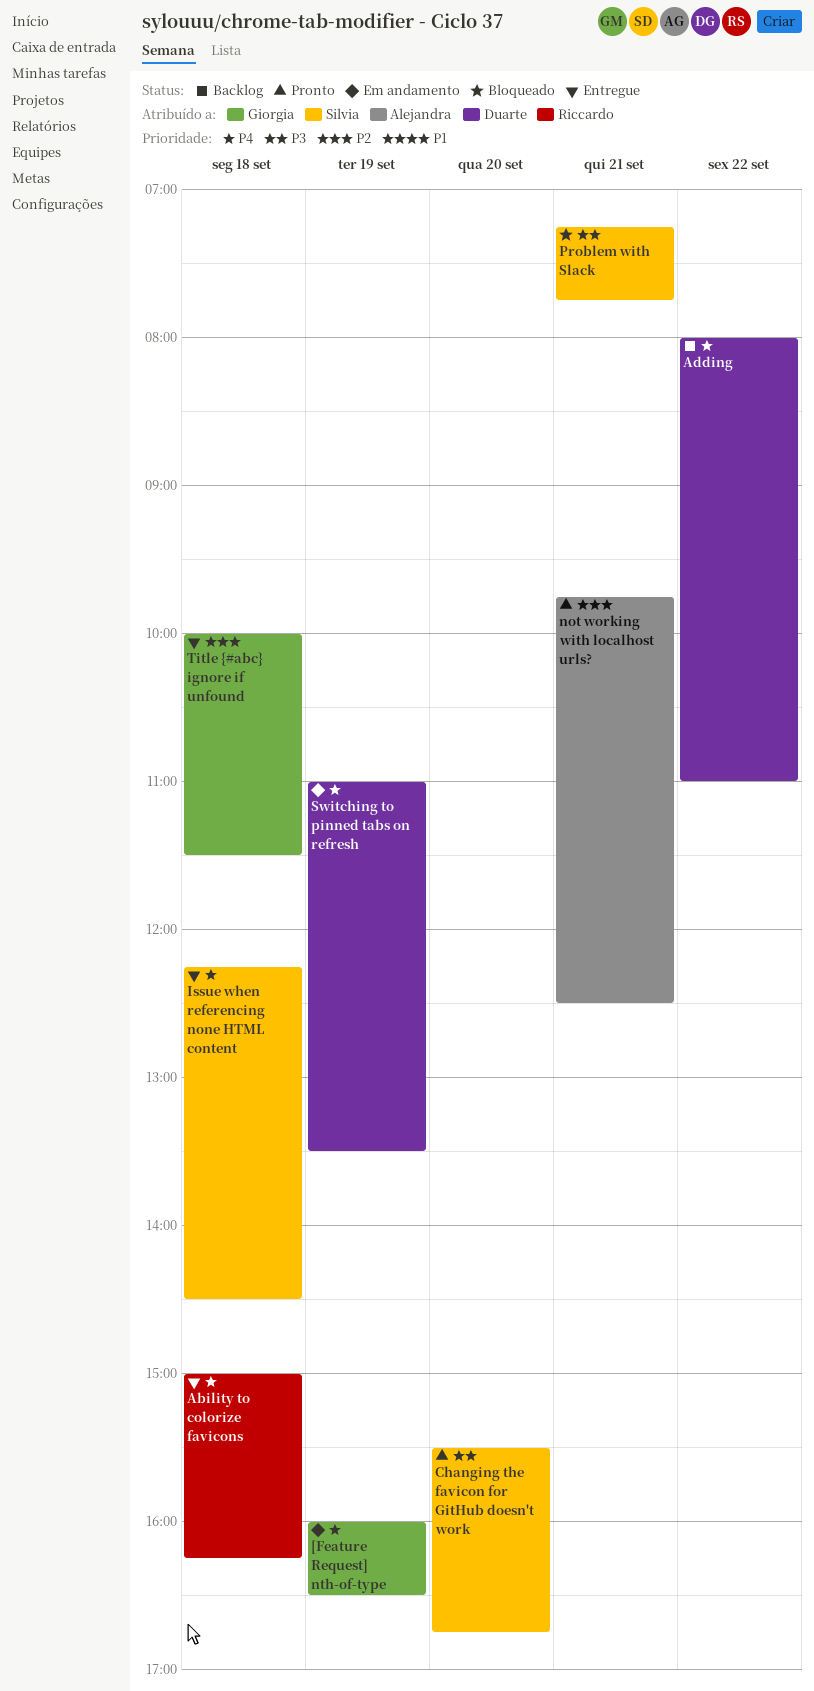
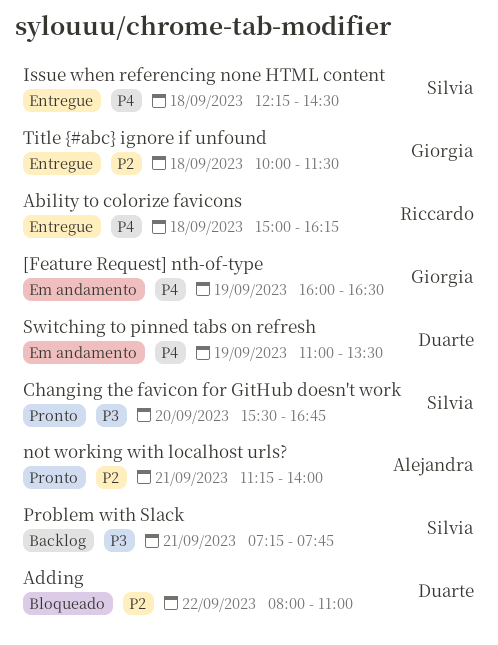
Adding, status: Backlog -> Bloqueado
Adding, priority: P4 -> P2
not working with localhost urls?, begins: 09:45 -> 11:15
not working with localhost urls?, ends: 12:30 -> 14:00
Problem with Slack, status: Bloqueado -> Backlog

